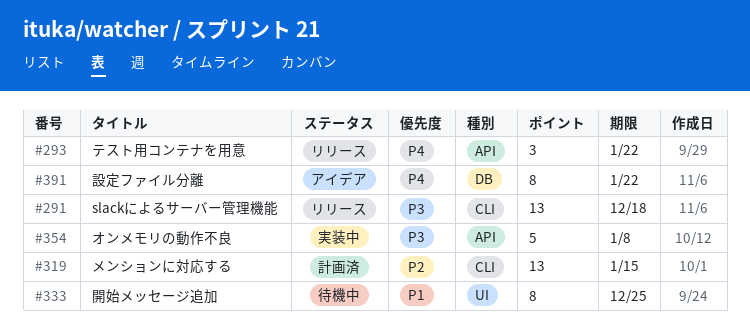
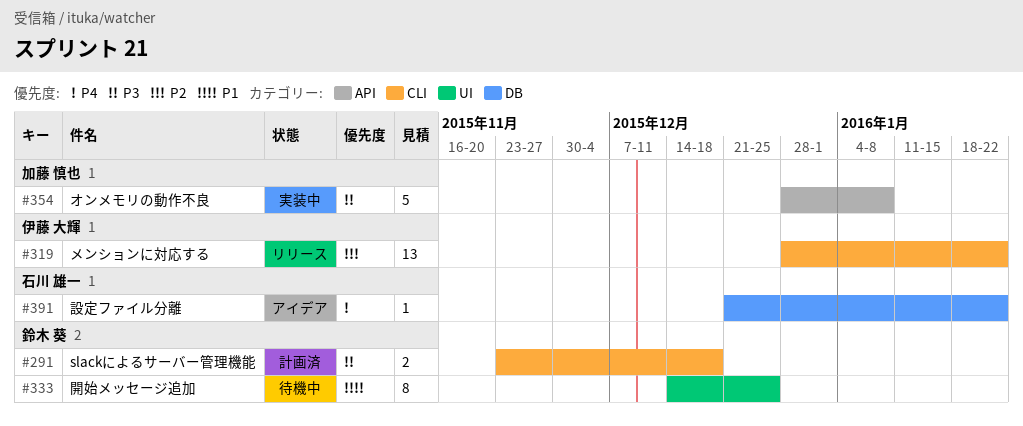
#291, status: リリース -> 計画済
#291, estimate: 13 -> 2
#293: present -> none
#319, status: 計画済 -> リリース
#319, due: Jan 15 -> Jan 22
#391, estimate: 8 -> 1

